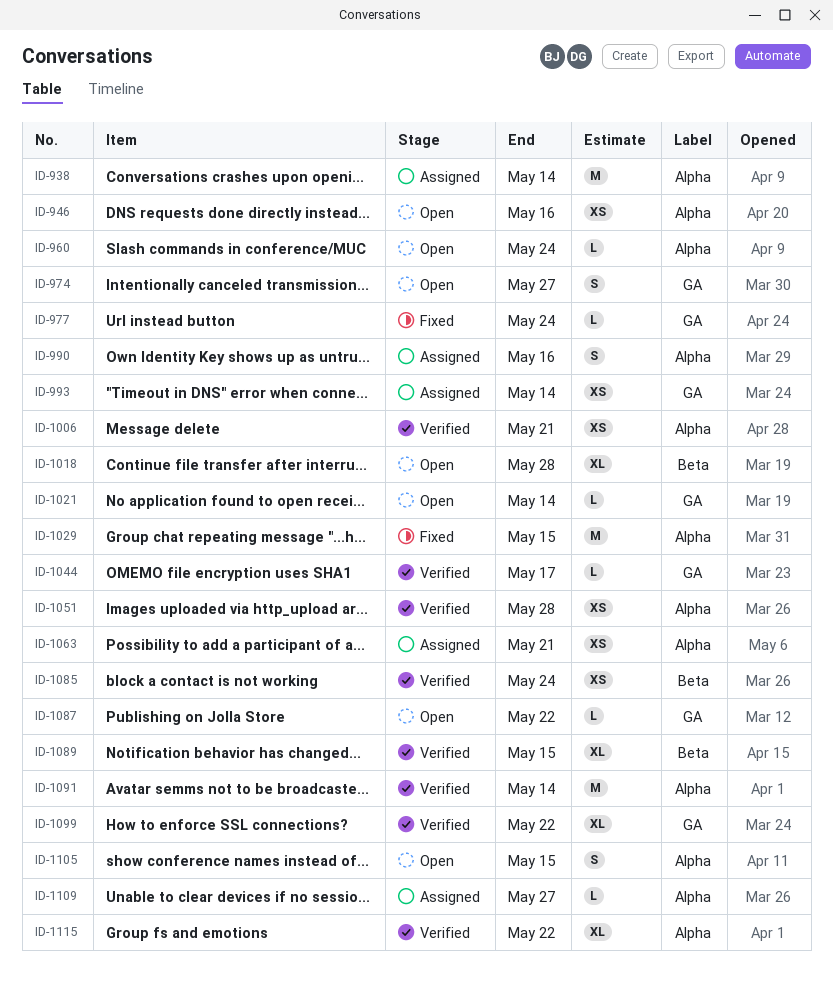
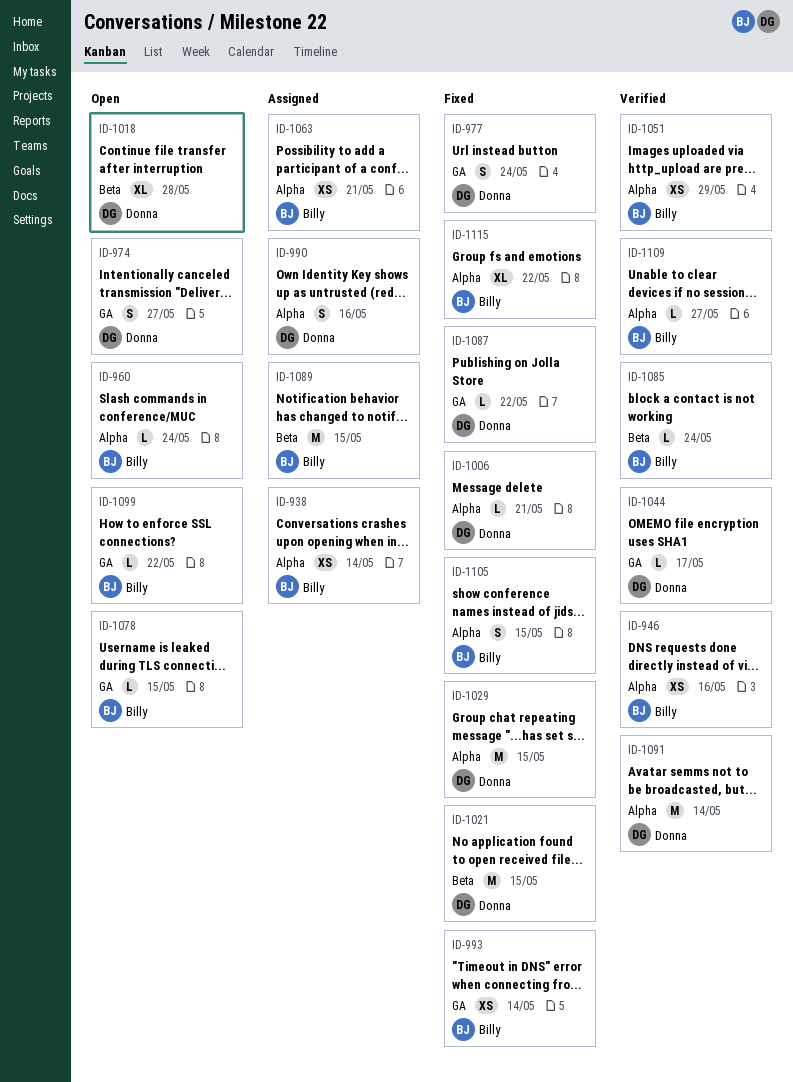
ID-938, estimate: M -> XS
ID-946, status: Open -> Verified
ID-977, estimate: L -> S
ID-993, status: Assigned -> Fixed
ID-1006, status: Verified -> Fixed
ID-1006, estimate: XS -> L
ID-1021, status: Open -> Fixed
ID-1021, label: GA -> Beta
ID-1021, estimate: L -> M
ID-1021, due: May 14 -> May 15
ID-1051, due: May 28 -> May 29
ID-1078: none -> present
ID-1085, estimate: XS -> L
ID-1087, status: Open -> Fixed
ID-1089, status: Verified -> Assigned
ID-1089, estimate: XL -> M
ID-1099, status: Verified -> Open
ID-1099, estimate: XL -> L
ID-1105, status: Open -> Fixed
ID-1109, status: Assigned -> Verified
ID-1115, status: Verified -> Fixed

